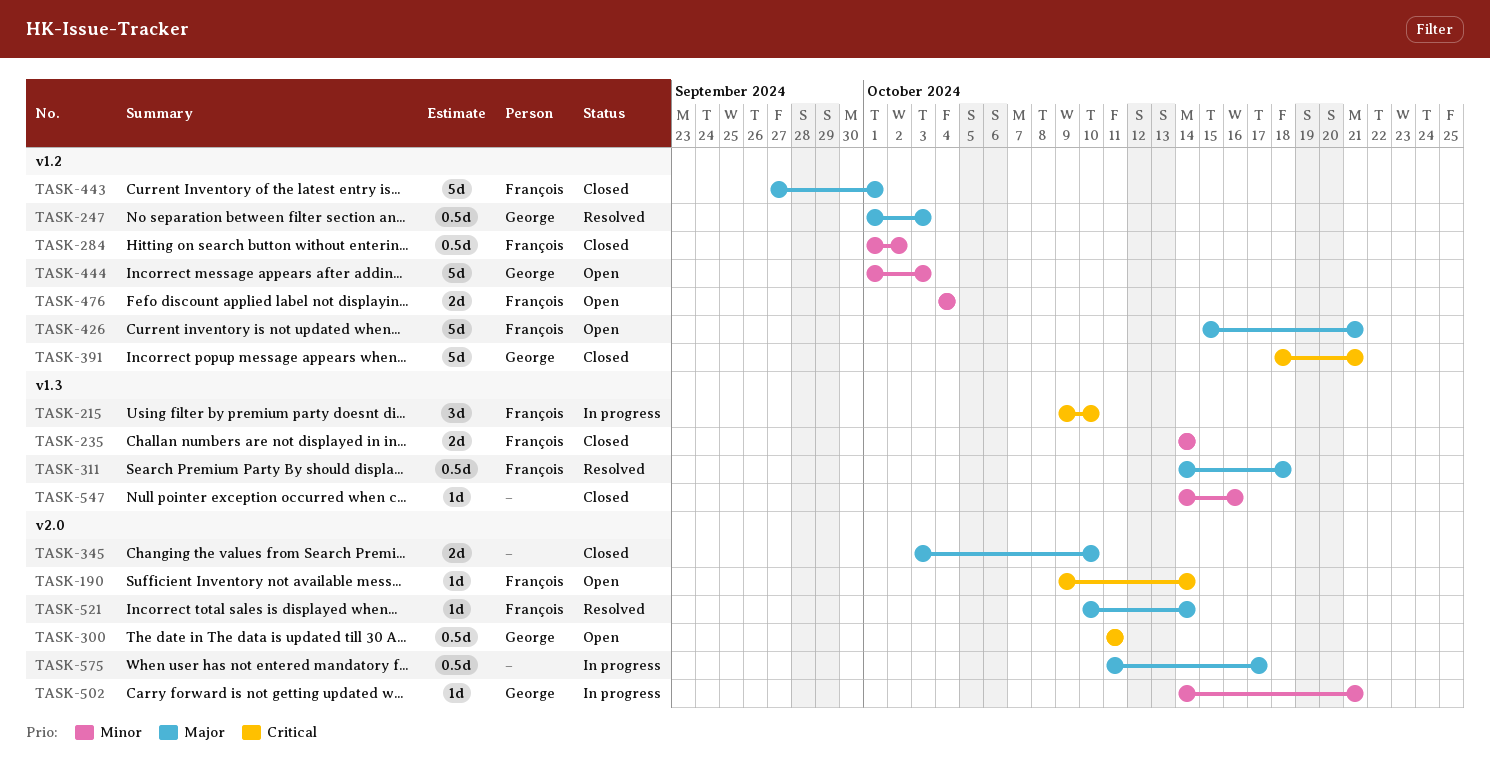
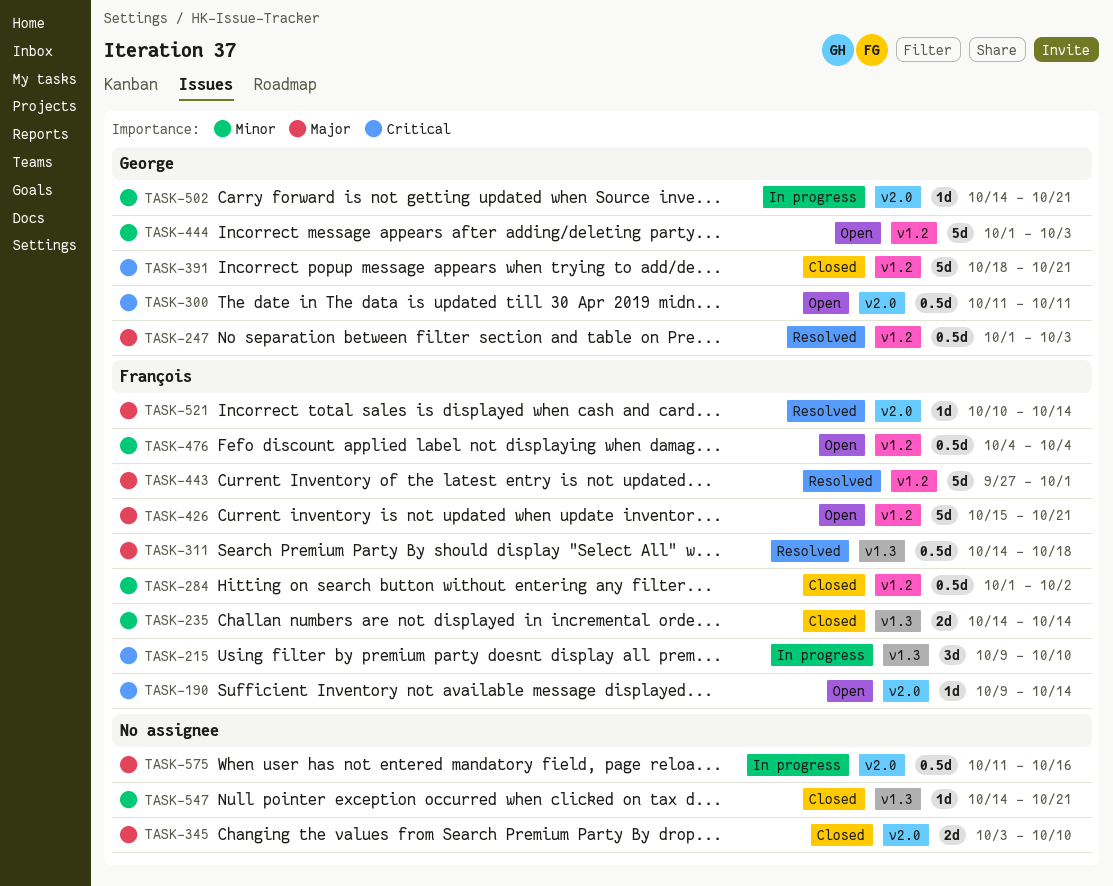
TASK-443, status: Closed -> Resolved
TASK-476, estimate: 2d -> 0.5d
TASK-547, due: Oct 16 -> Oct 21
TASK-575, due: Oct 17 -> Oct 16

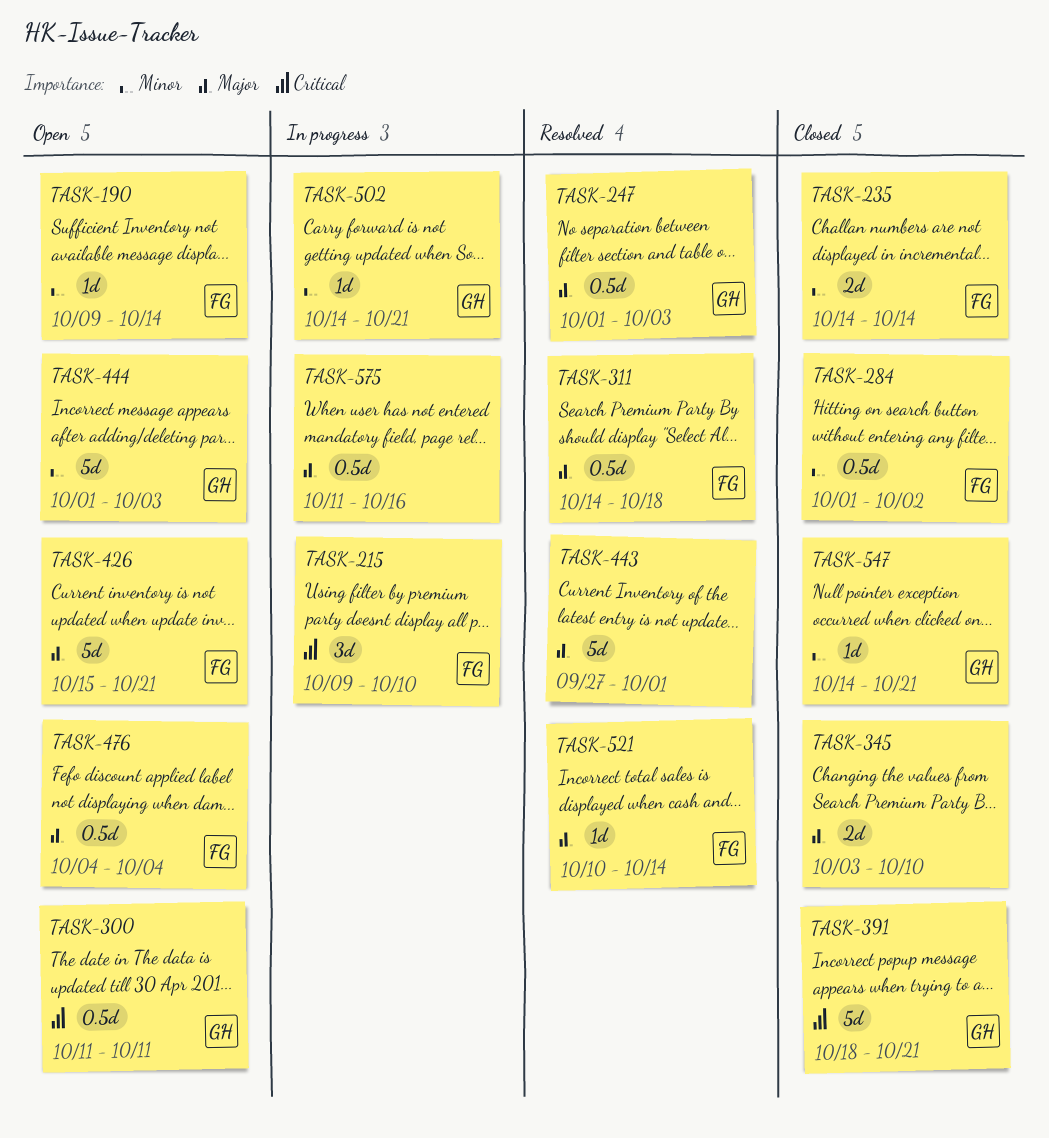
TASK-190, priority: Critical -> Minor
TASK-443, owner: François -> none
TASK-476, priority: Minor -> Major
TASK-547, owner: none -> George

